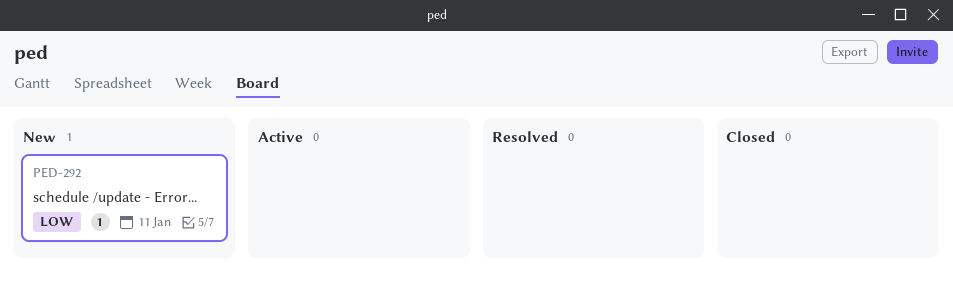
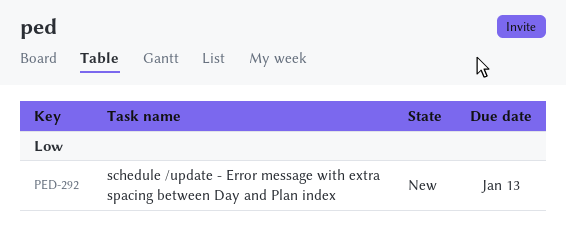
PED-292, due: Jan 11 -> Jan 13

